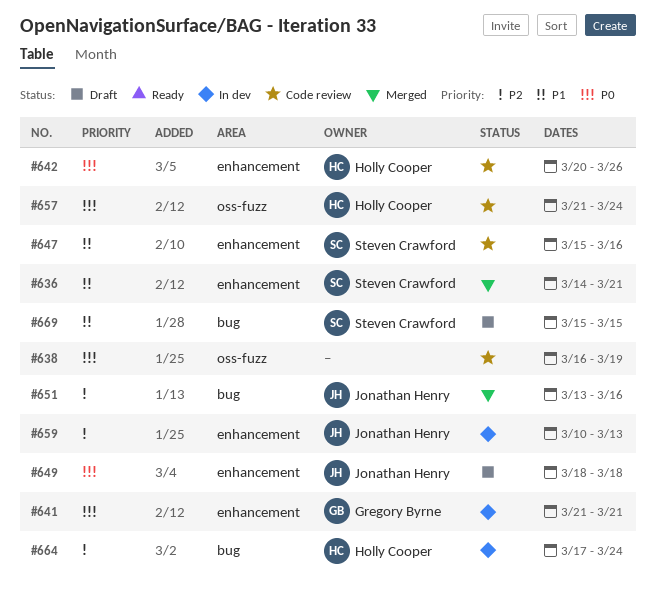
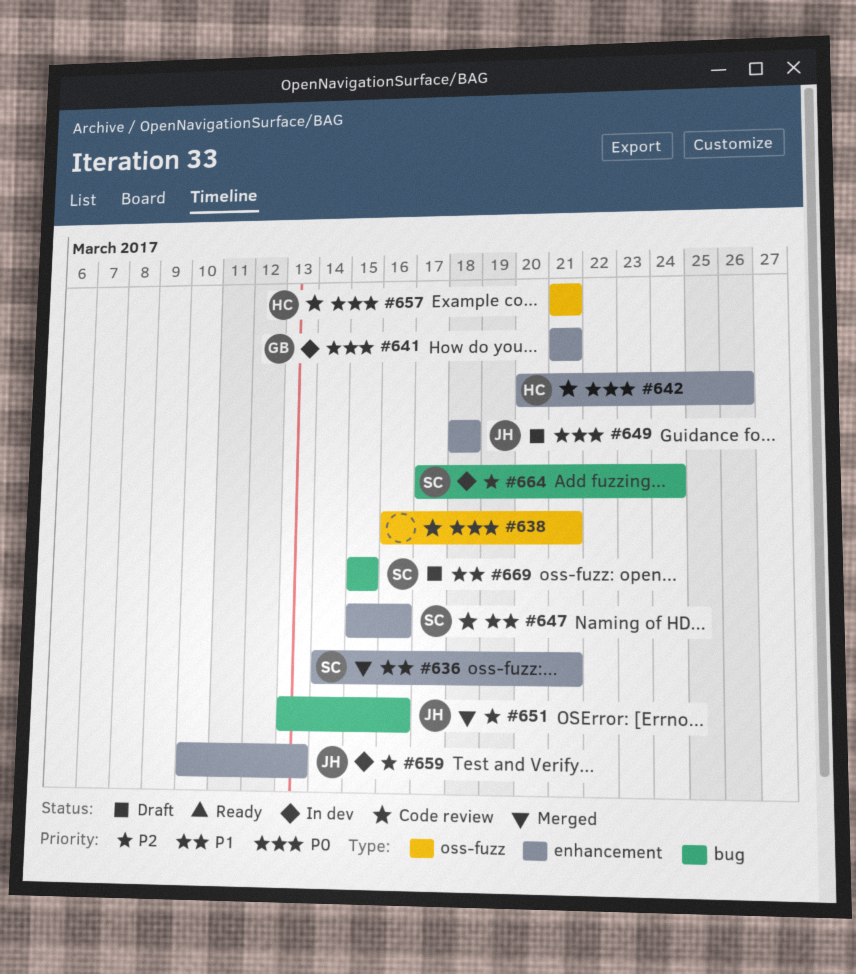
#638, due: Mar 19 -> Mar 21
#657, due: Mar 24 -> Mar 21
#664, owner: Holly Cooper -> Steven Crawford

